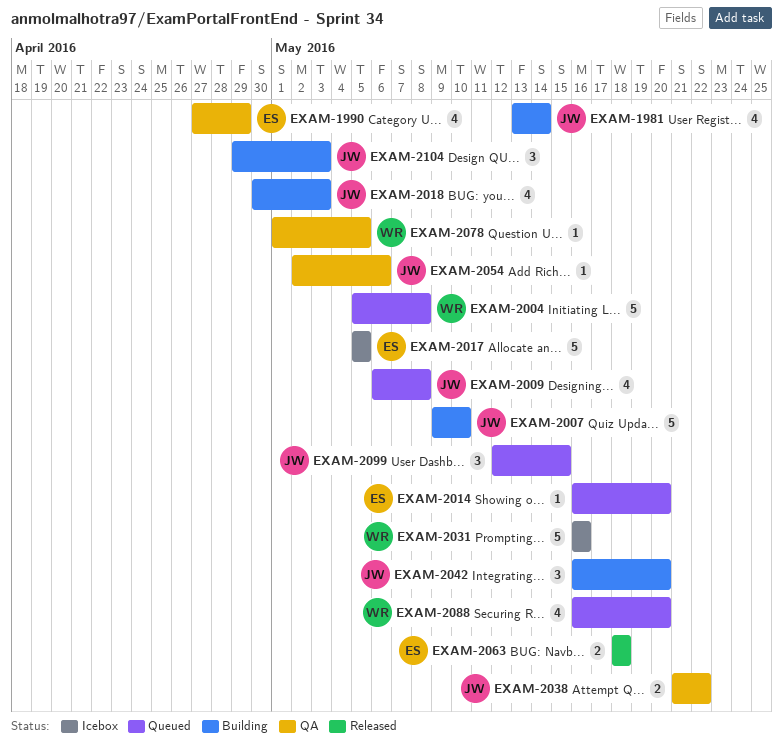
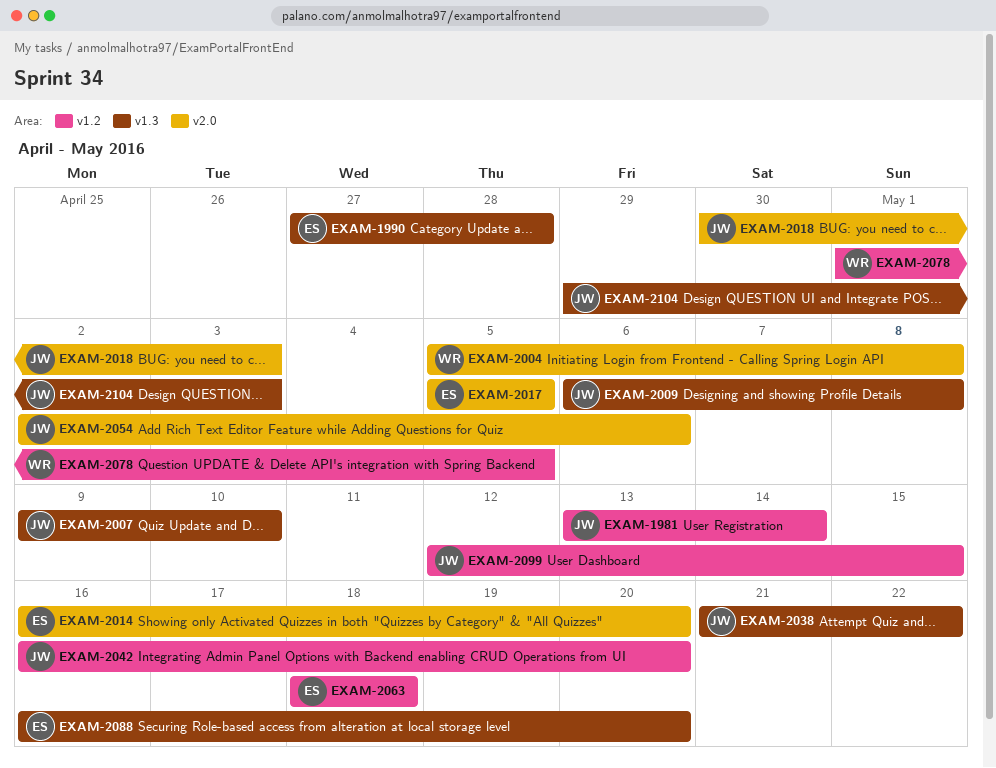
EXAM-1990, due: Apr 29 -> Apr 28
EXAM-2031: present -> none
EXAM-2088, owner: WR -> ES

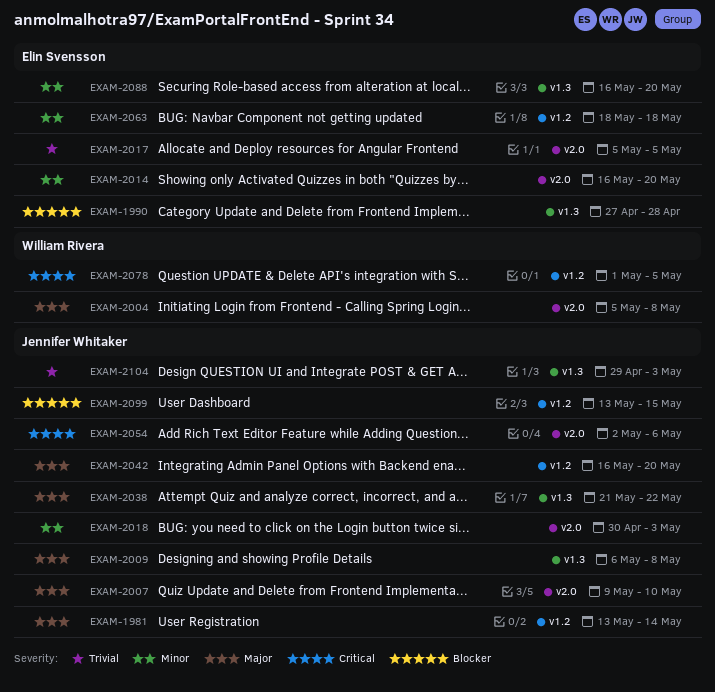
EXAM-2007, label: v1.3 -> v2.0
EXAM-2099, start: May 12 -> May 13

